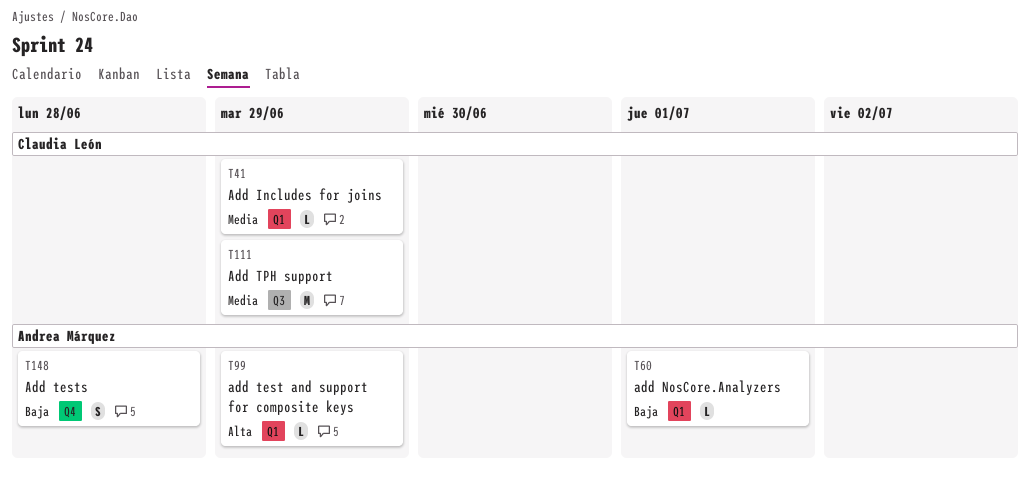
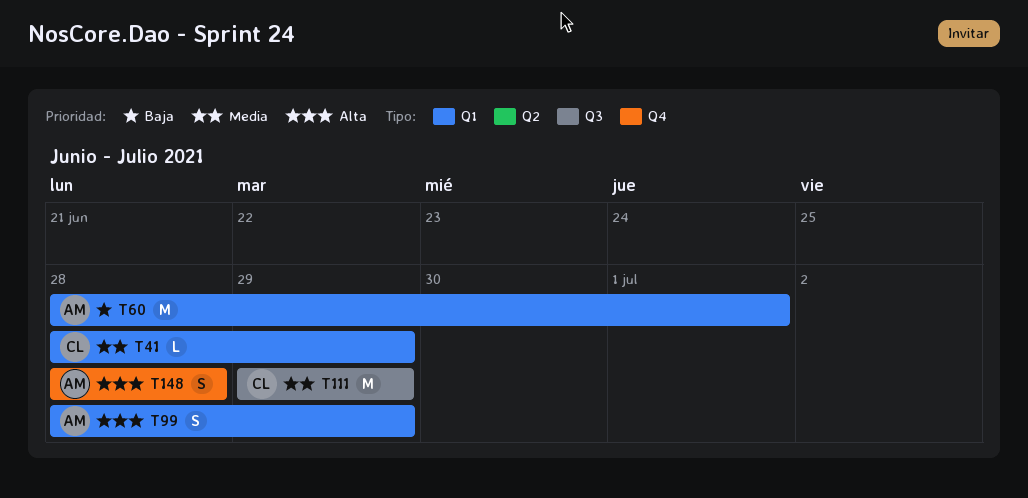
T60, estimate: L -> M
T99, estimate: L -> S
T148, priority: Baja -> Alta

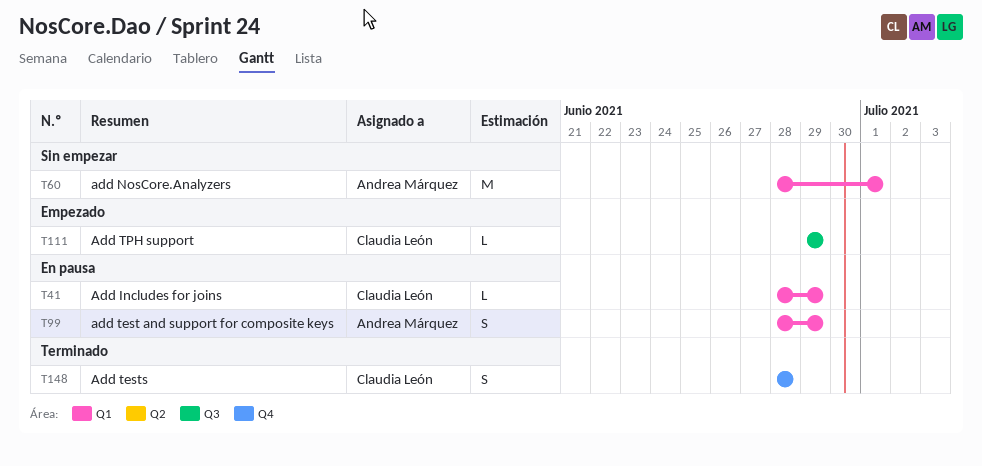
T111, estimate: M -> L
T148, owner: Andrea Márquez -> Claudia León

